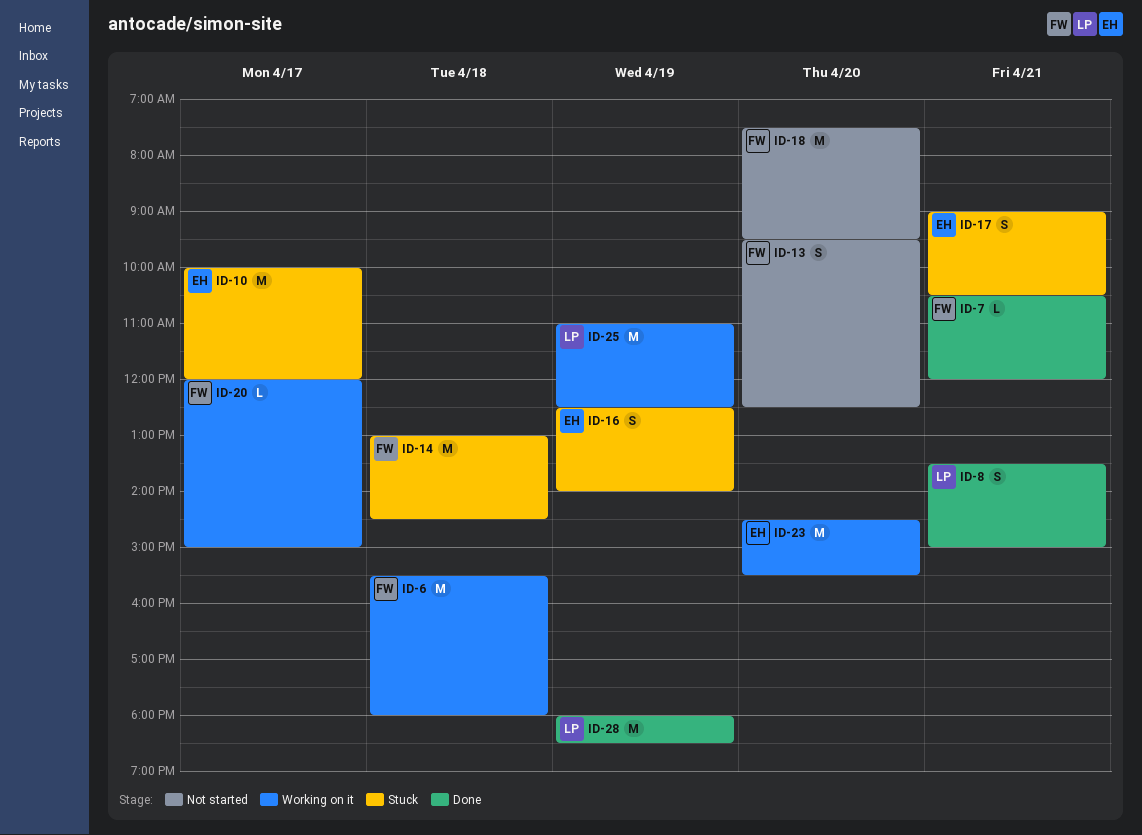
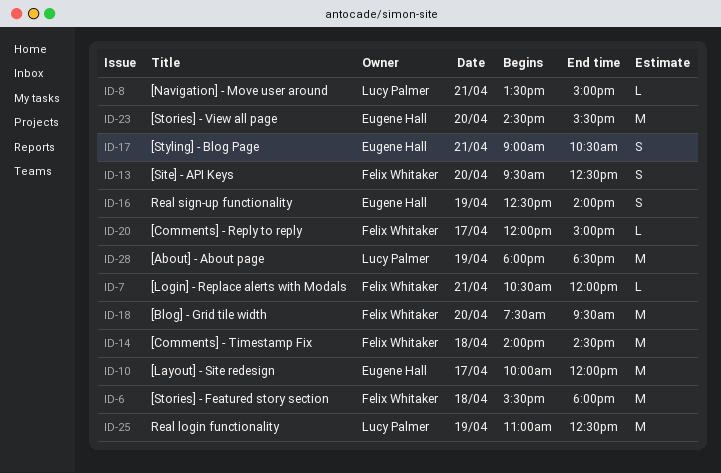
ID-8, estimate: S -> L
ID-14, begins: 13:00 -> 14:00

